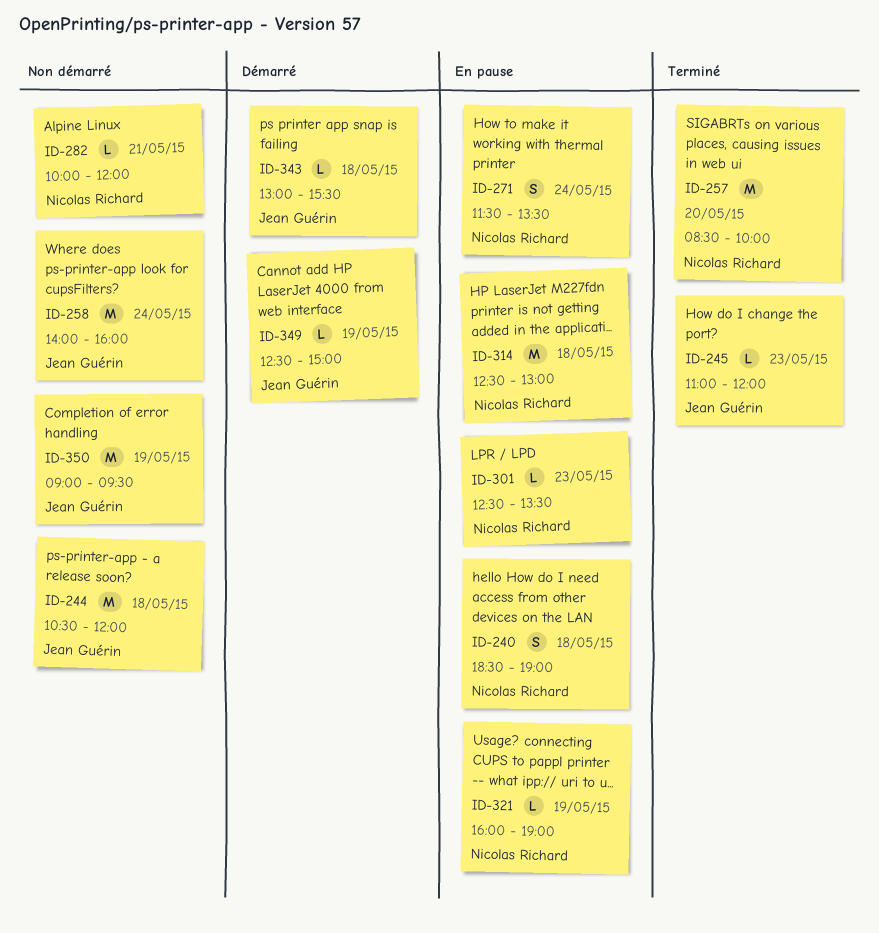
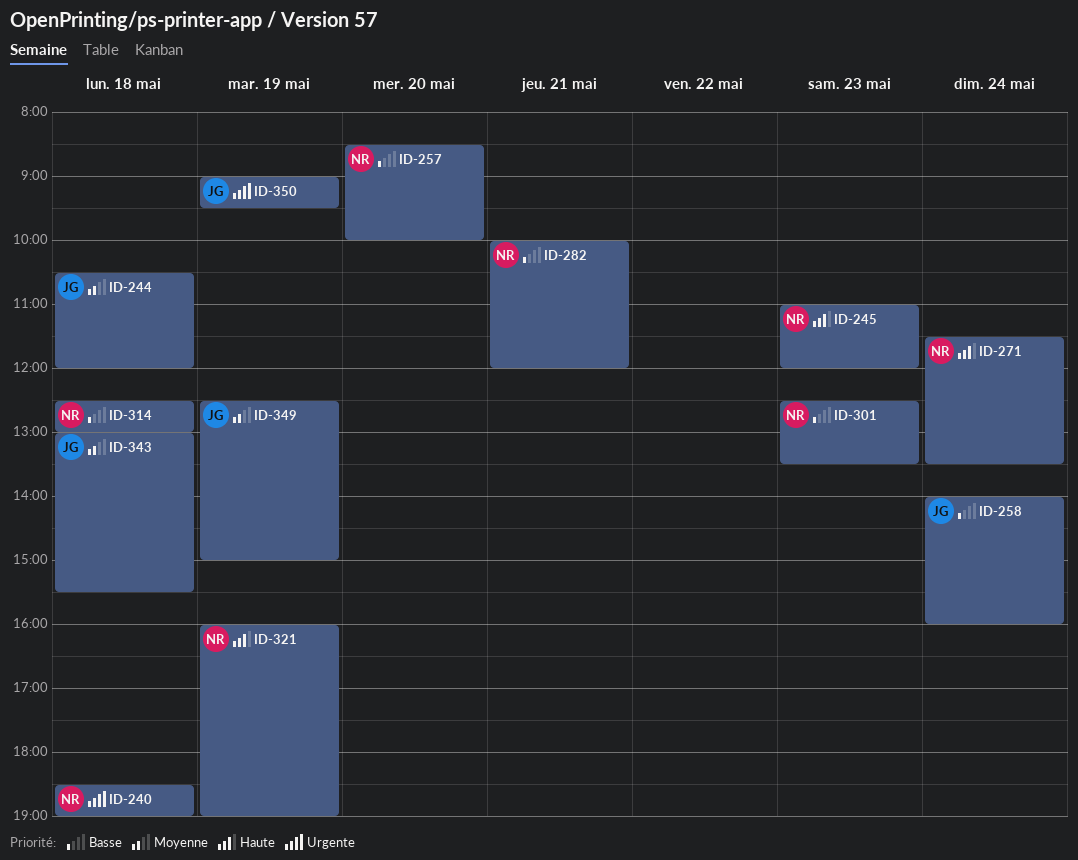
ID-245, owner: Jean Guérin -> Nicolas Richard

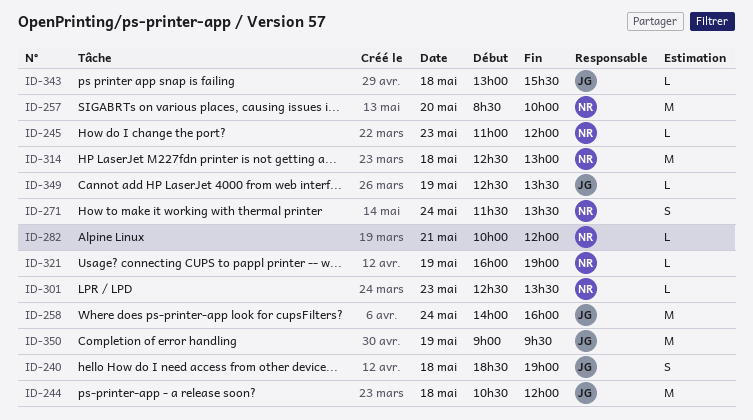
ID-240, owner: NR -> JG
ID-349, ends: 15:00 -> 13:30

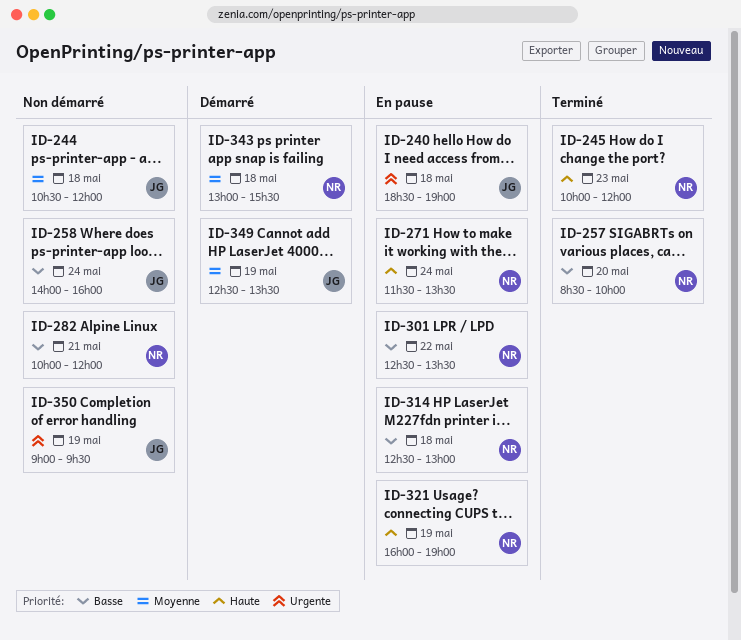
ID-245, begins: 11:00 -> 10:00
ID-301, day: May 23 -> May 22
ID-343, owner: JG -> NR

